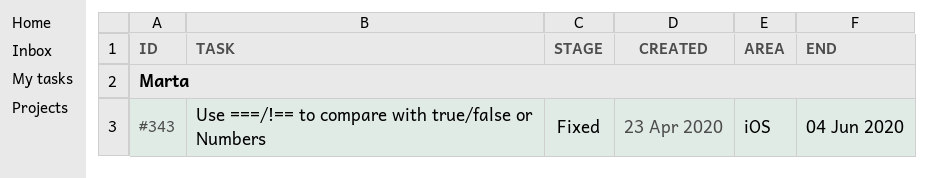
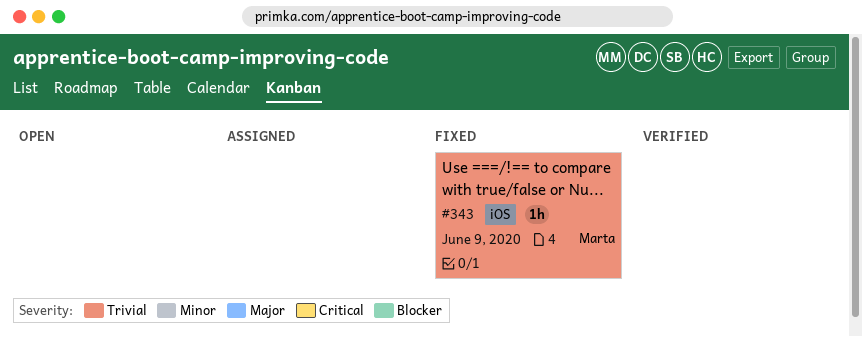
#343, due: Jun 4 -> Jun 9

